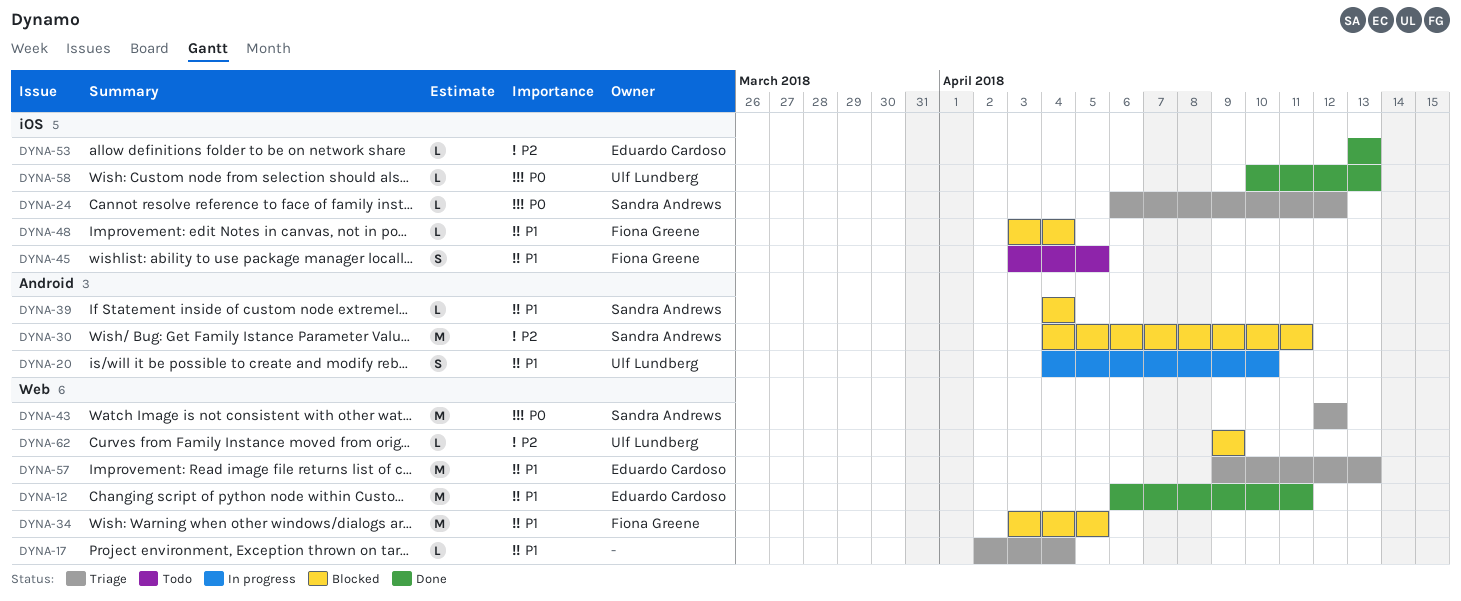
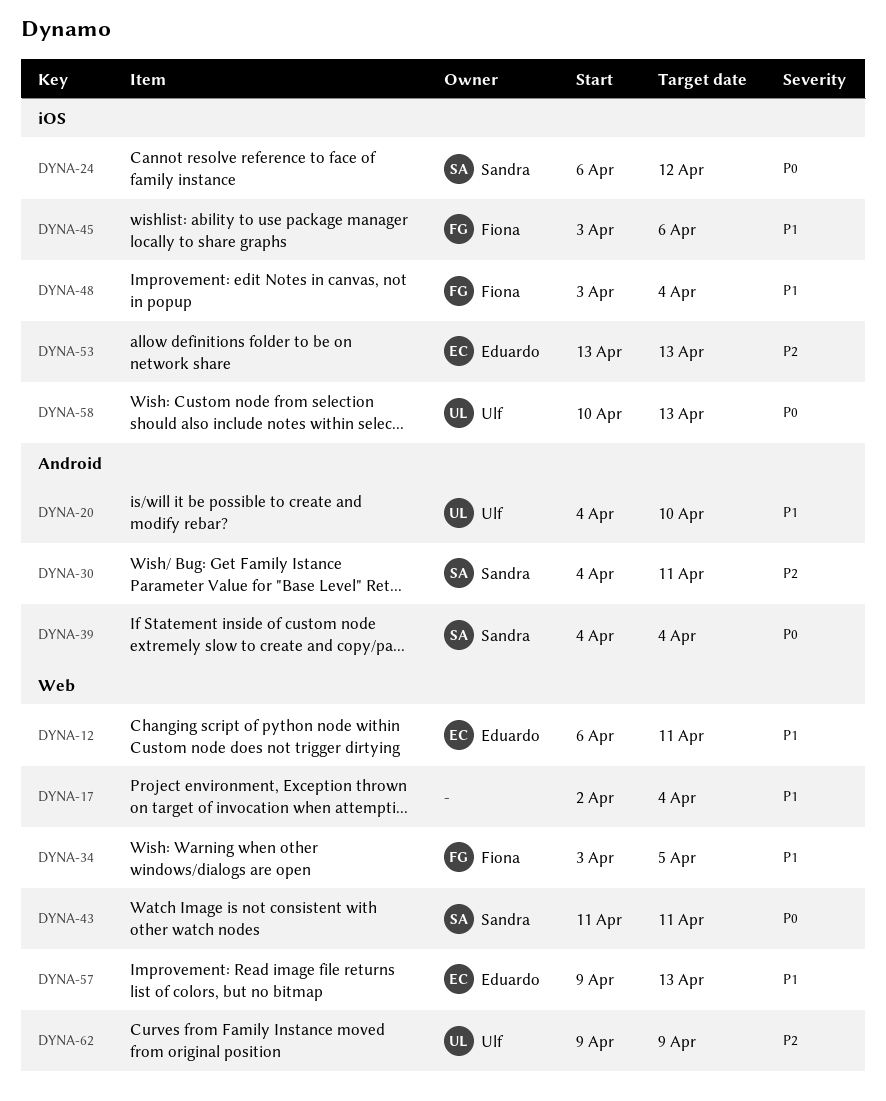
DYNA-39, priority: P1 -> P0
DYNA-43, start: Apr 12 -> Apr 11
DYNA-43, due: Apr 12 -> Apr 11
DYNA-45, due: Apr 5 -> Apr 6

